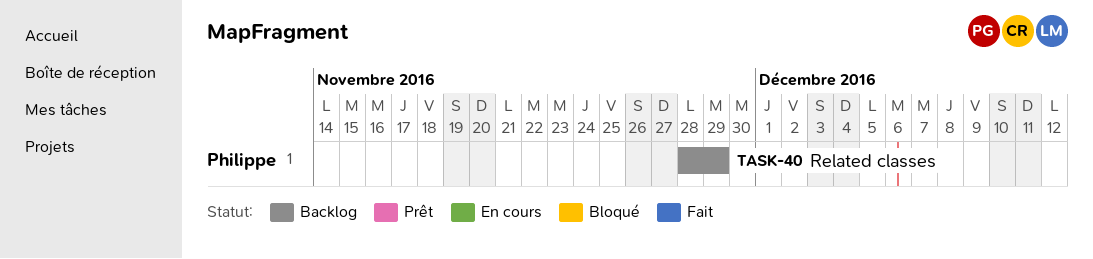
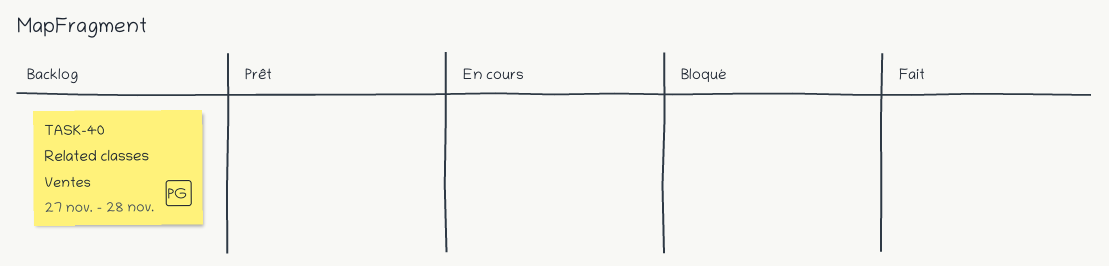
TASK-40, start: Nov 28 -> Nov 27
TASK-40, due: Nov 29 -> Nov 28

